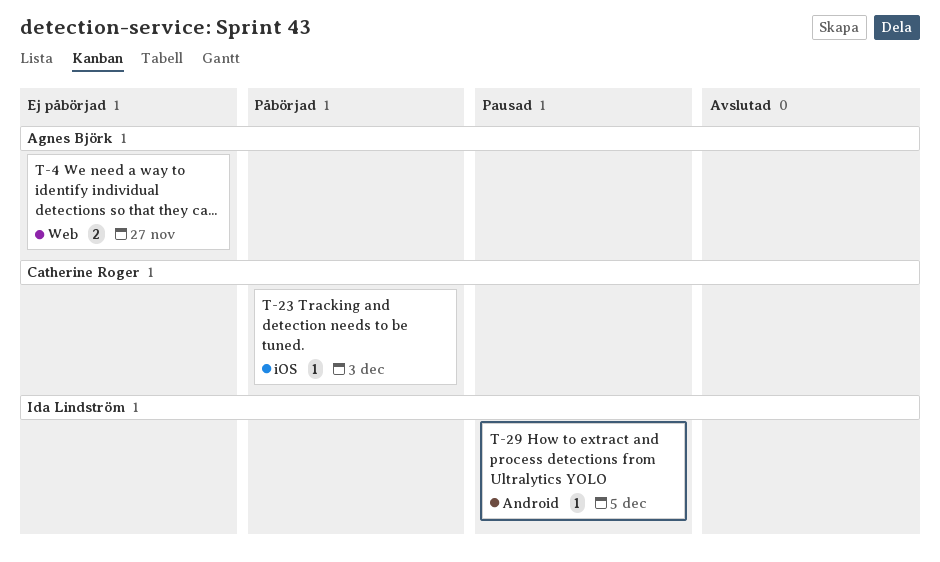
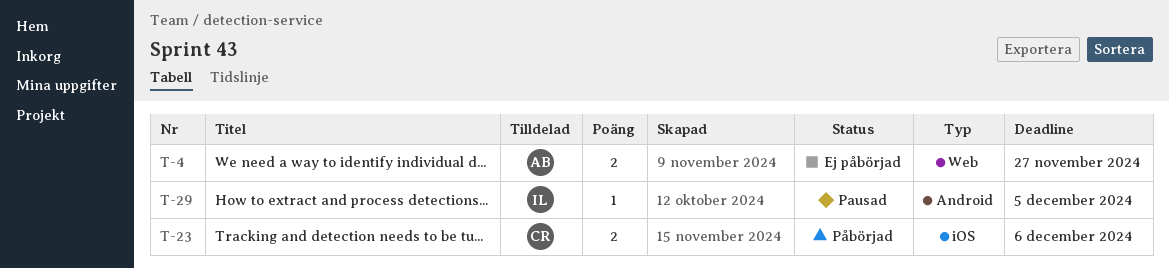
T-23, estimate: 1 -> 2
T-23, due: Dec 3 -> Dec 6

